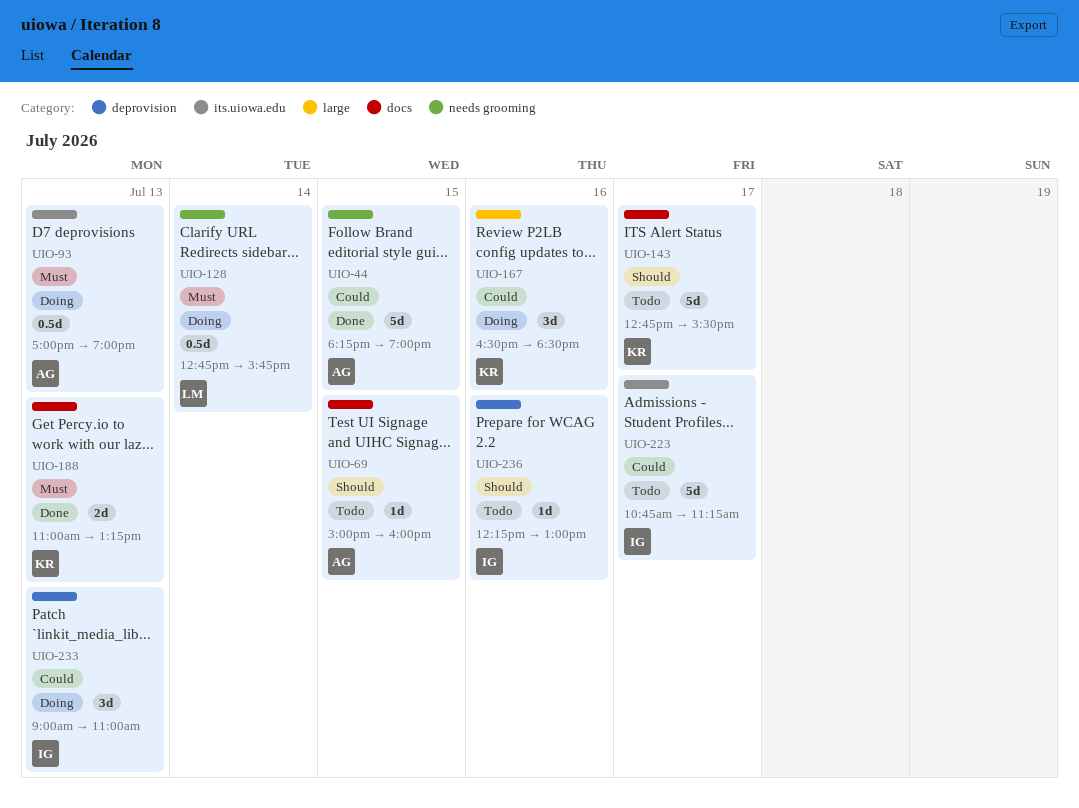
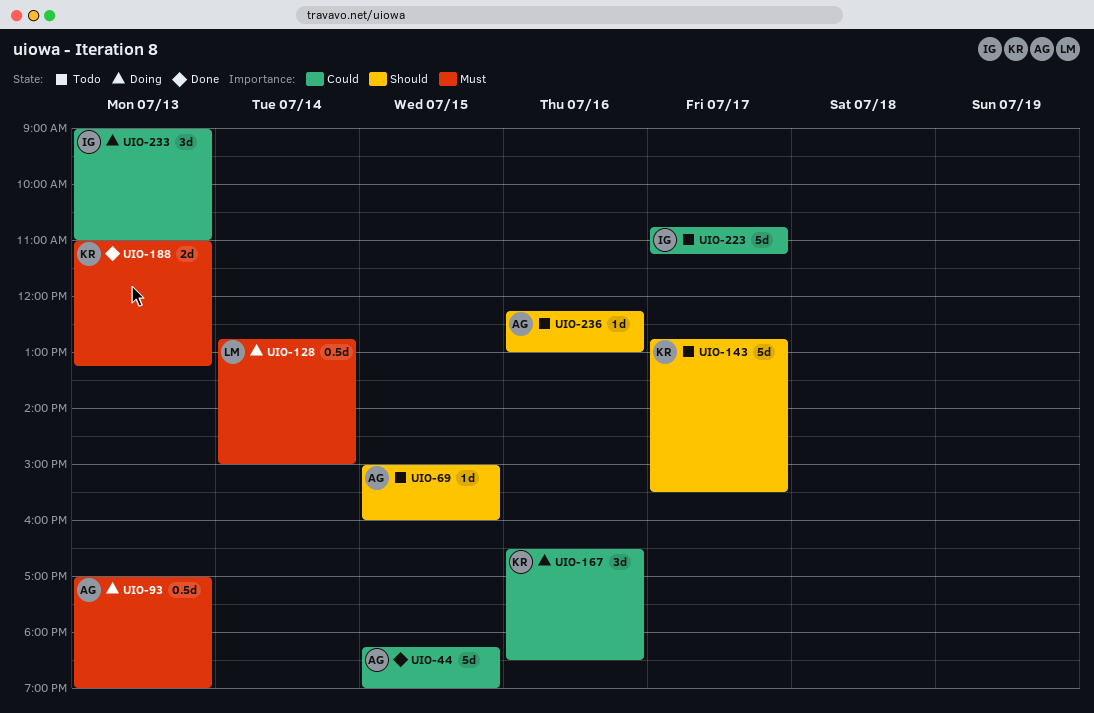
UIO-128, ends: 15:45 -> 15:00
UIO-236, owner: IG -> AG

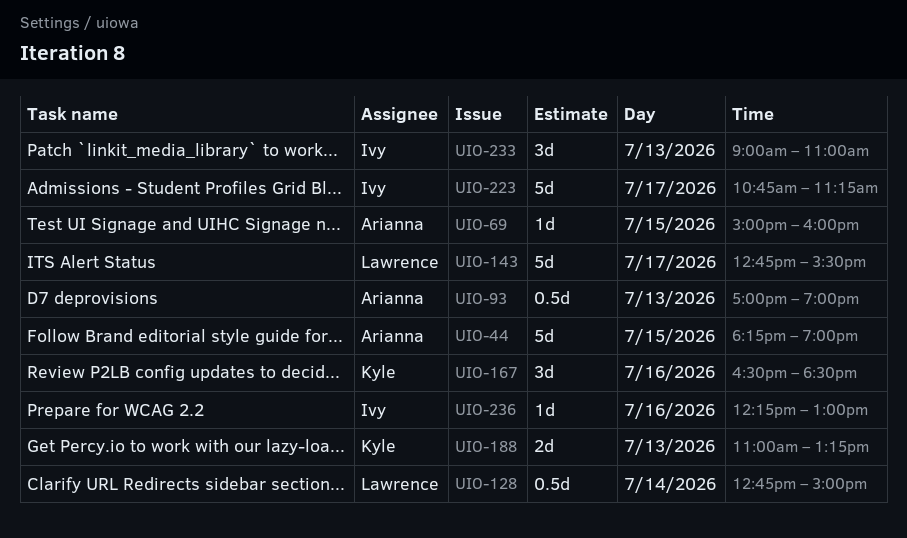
UIO-143, owner: Kyle -> Lawrence
UIO-236, owner: Arianna -> Ivy

